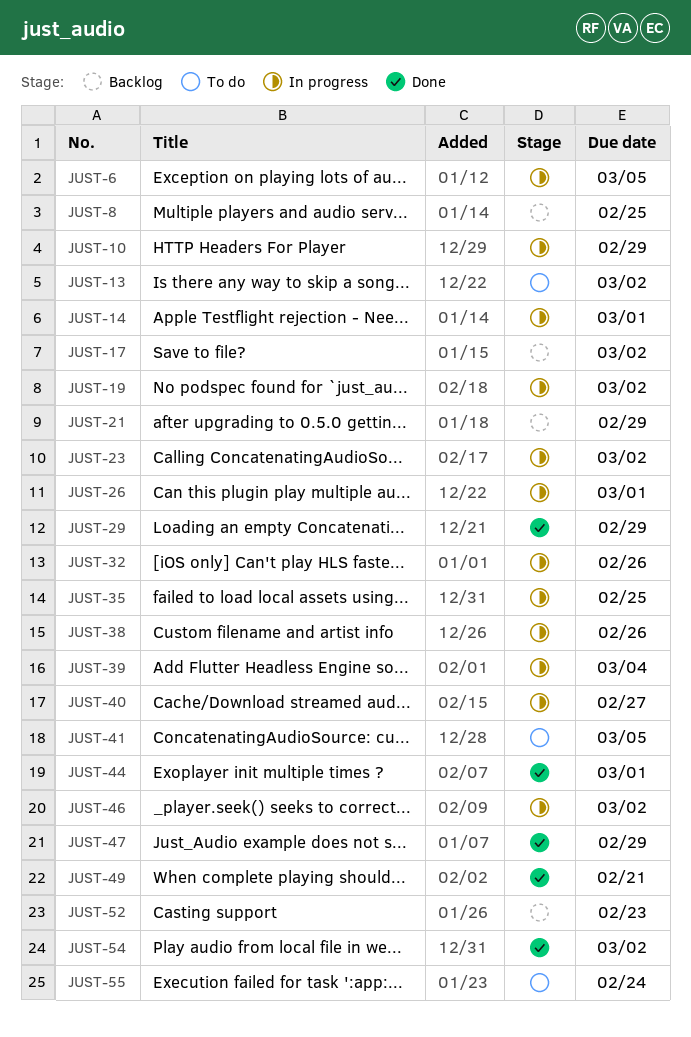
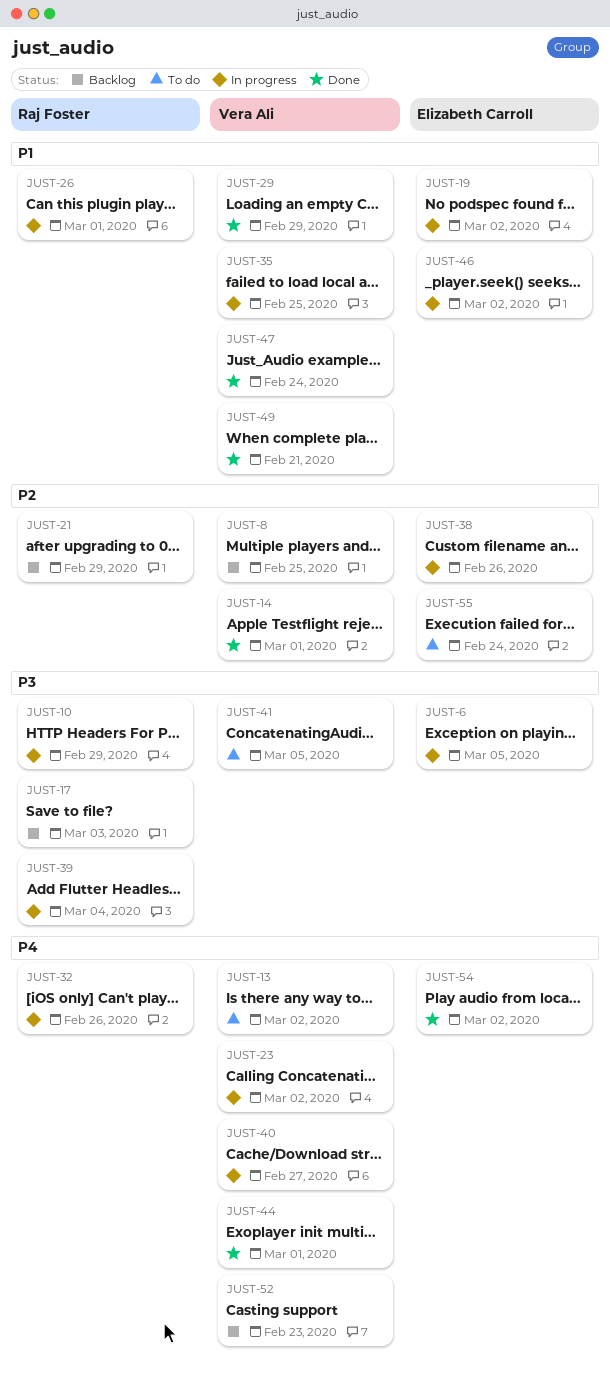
JUST-14, status: In progress -> Done
JUST-17, due: Mar 2 -> Mar 3
JUST-47, due: Feb 29 -> Feb 24

